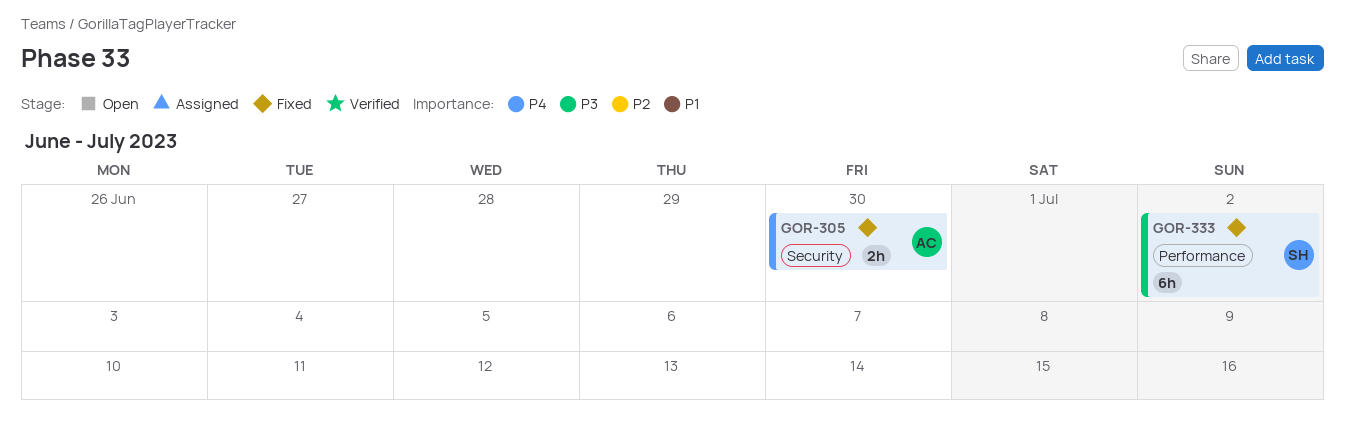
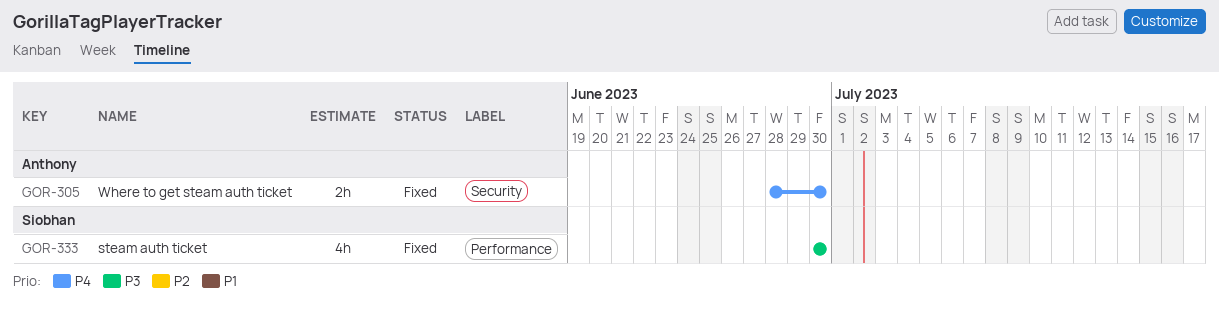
GOR-333, estimate: 6h -> 4h
GOR-333, due: Jul 2 -> Jun 30

